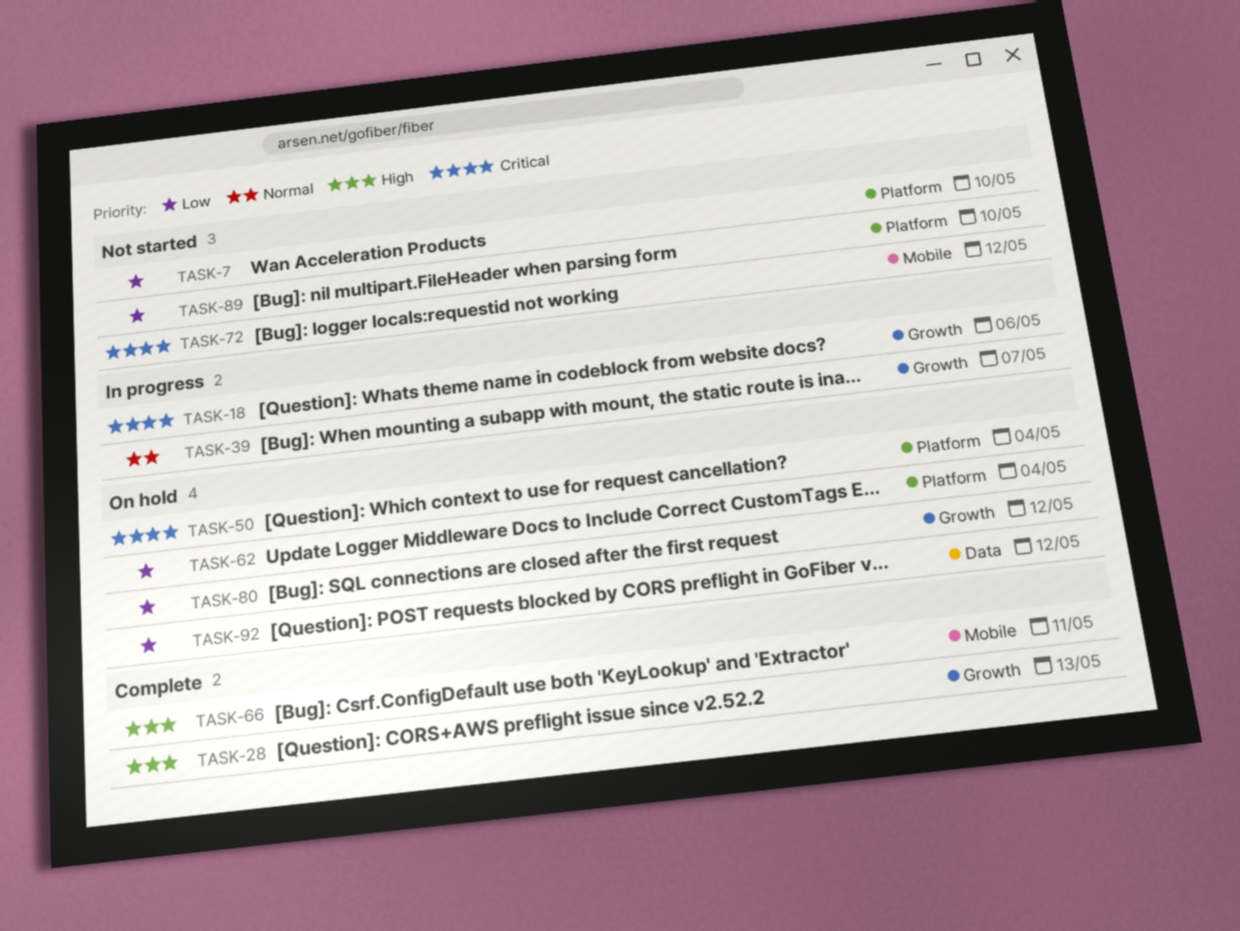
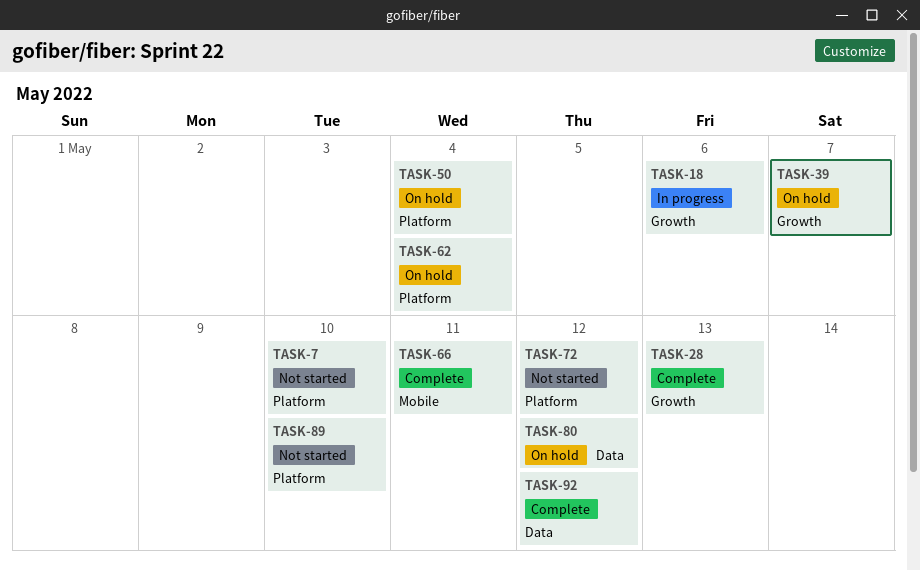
TASK-39, status: In progress -> On hold
TASK-72, label: Mobile -> Platform
TASK-80, label: Growth -> Data
TASK-92, status: On hold -> Complete

